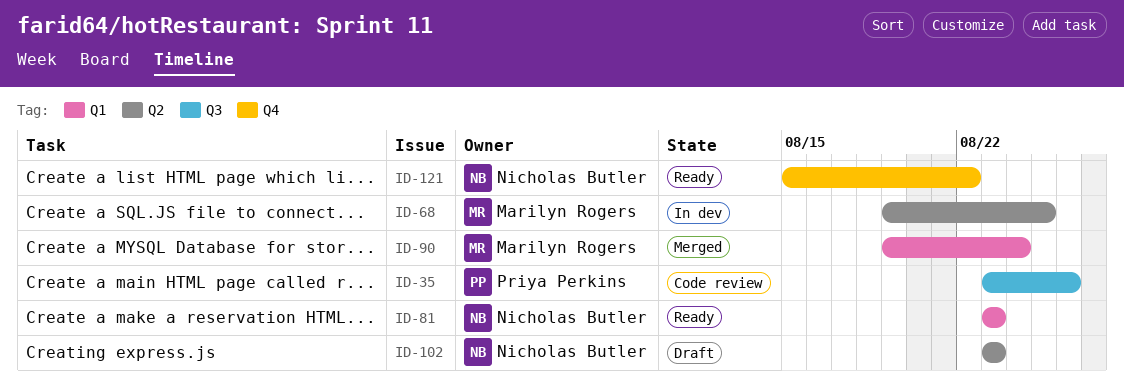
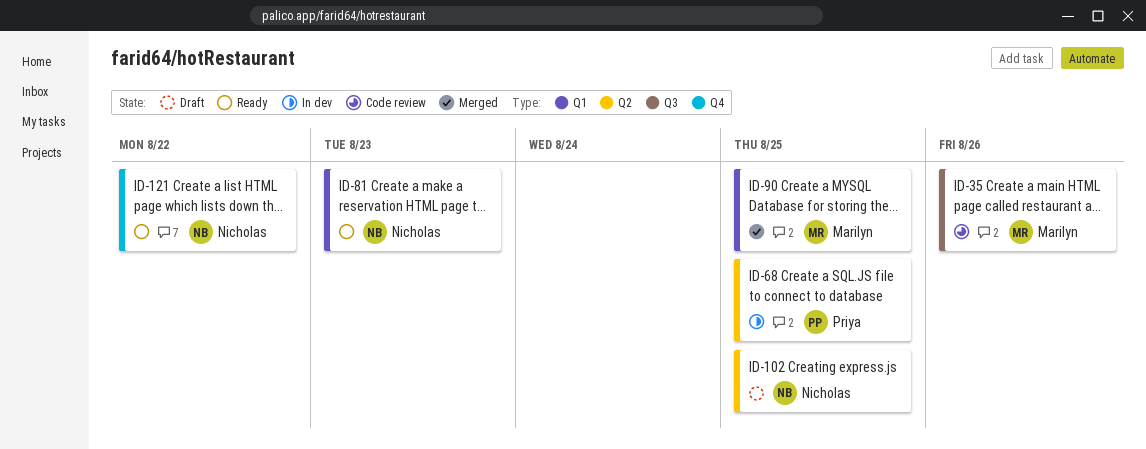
ID-35, owner: Priya Perkins -> Marilyn Rogers
ID-68, owner: Marilyn Rogers -> Priya Perkins
ID-90, due: Aug 24 -> Aug 25
ID-102, due: Aug 23 -> Aug 25

